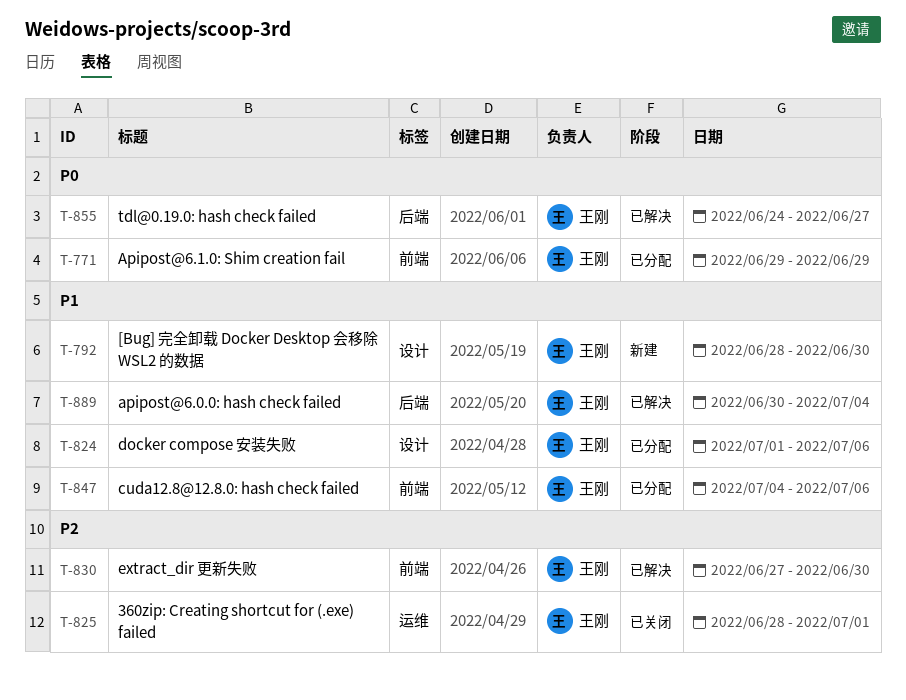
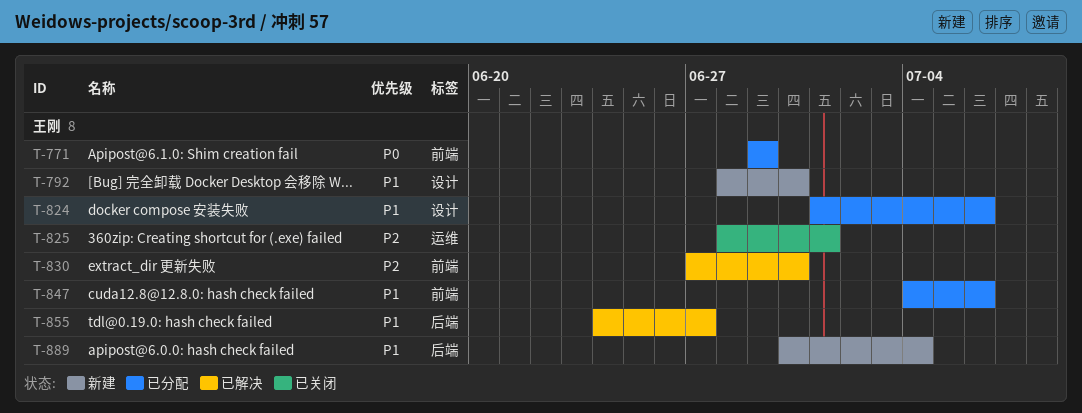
T-855, priority: P0 -> P1
T-889, status: 已解决 -> 新建

